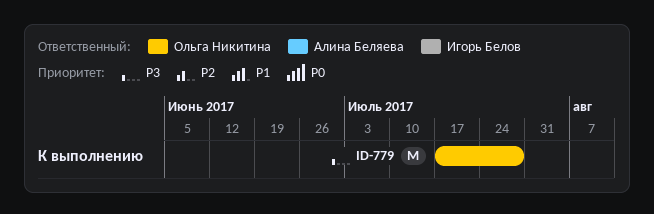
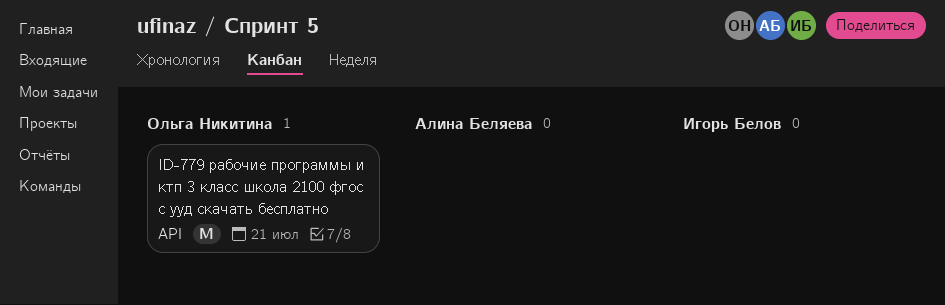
ID-779, due: Jul 28 -> Jul 21

